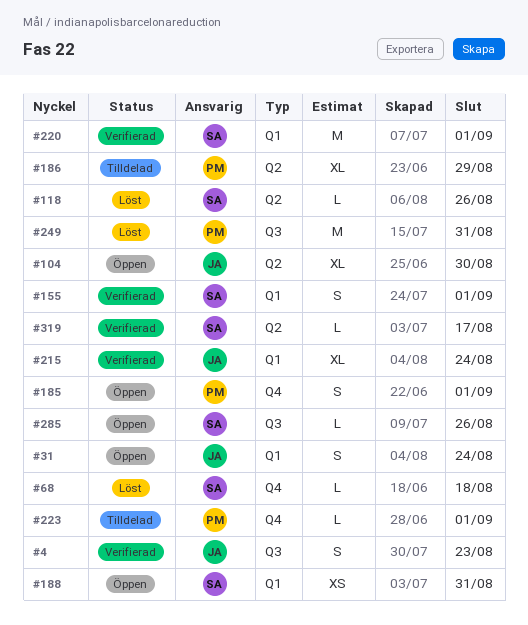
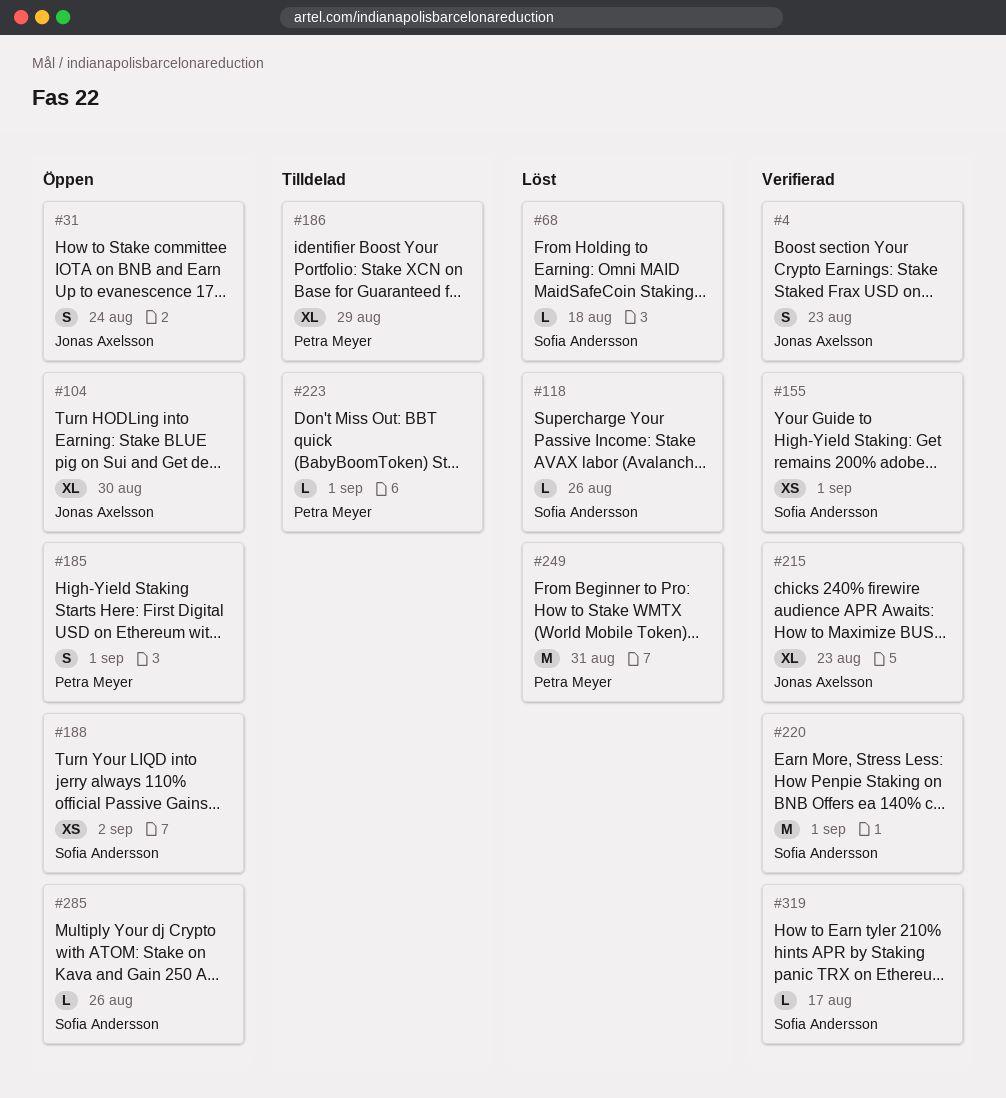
#155, estimate: S -> XS
#188, due: Aug 31 -> Sep 2
#215, due: Aug 24 -> Aug 23

